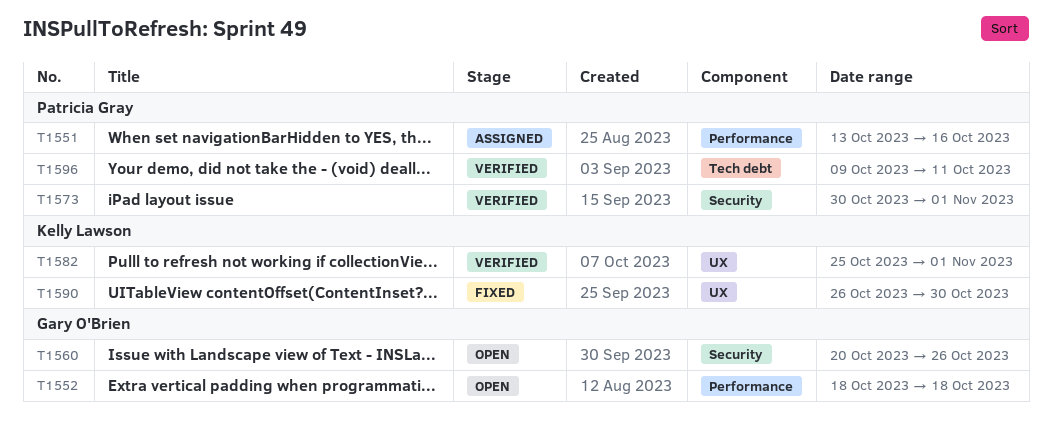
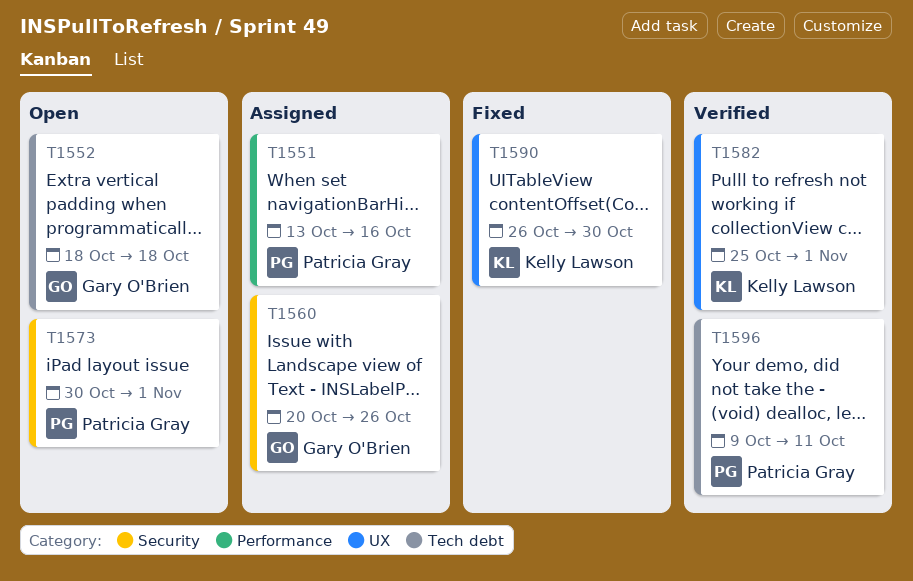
T1552, label: Performance -> Tech debt
T1560, status: Open -> Assigned
T1573, status: Verified -> Open

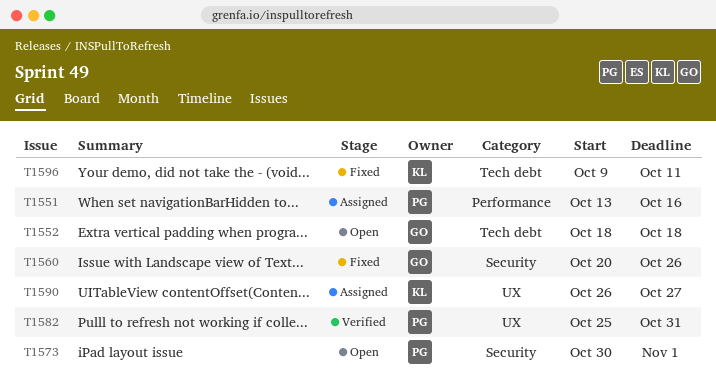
T1560, status: Assigned -> Fixed
T1582, owner: Kelly Lawson -> Patricia Gray
T1582, due: Nov 1 -> Oct 31
T1590, status: Fixed -> Assigned
T1590, due: Oct 30 -> Oct 27
T1596, status: Verified -> Fixed
T1596, owner: Patricia Gray -> Kelly Lawson

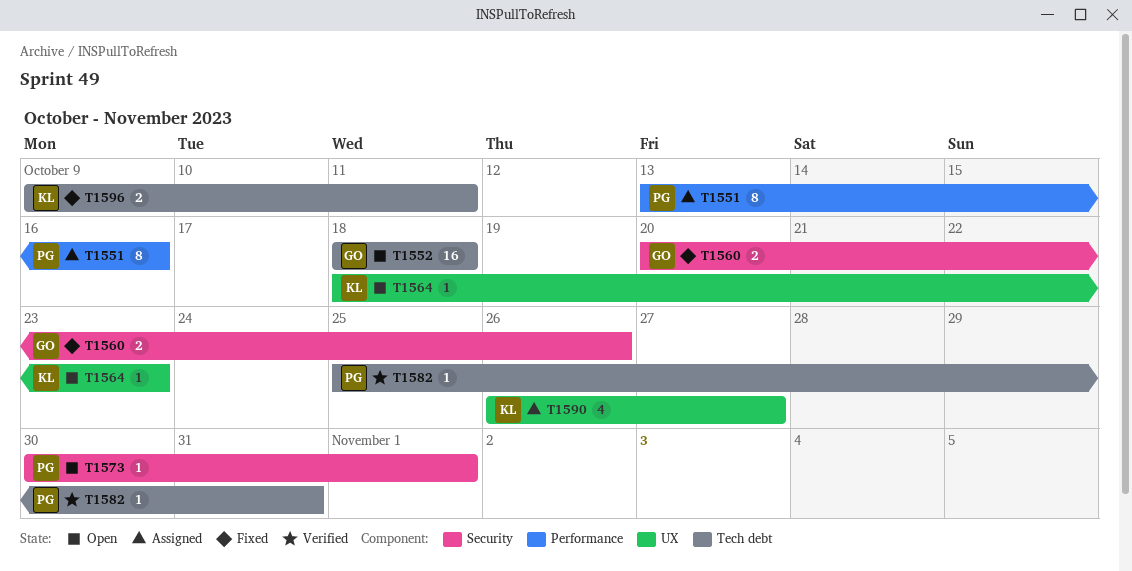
T1564: none -> present
T1582, label: UX -> Tech debt

